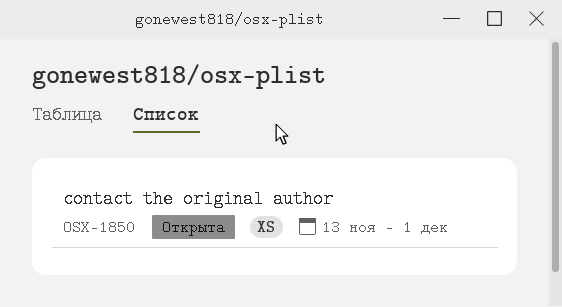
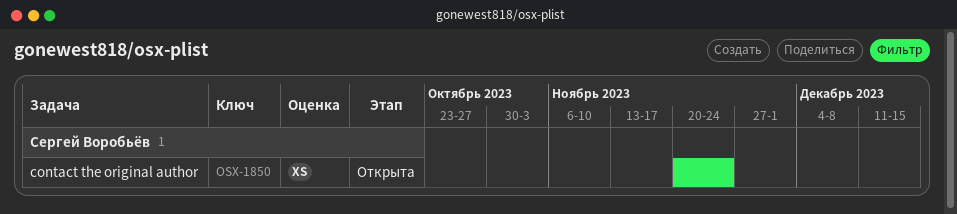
OSX-1850, start: Nov 13 -> Nov 20
OSX-1850, due: Dec 1 -> Nov 24

